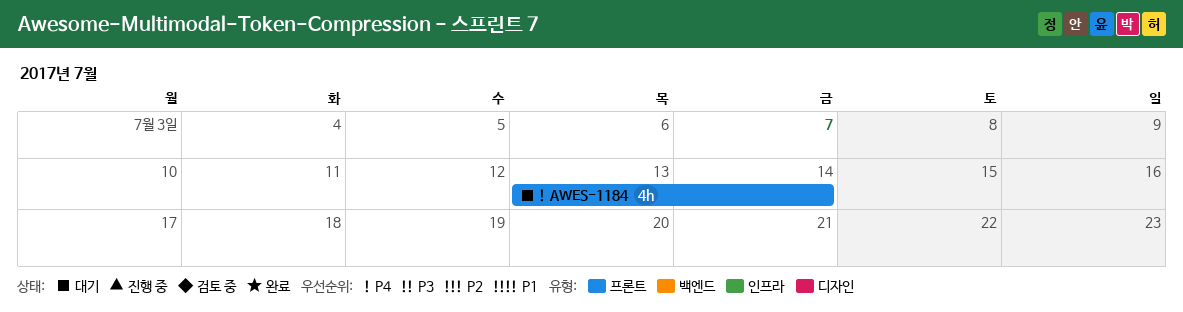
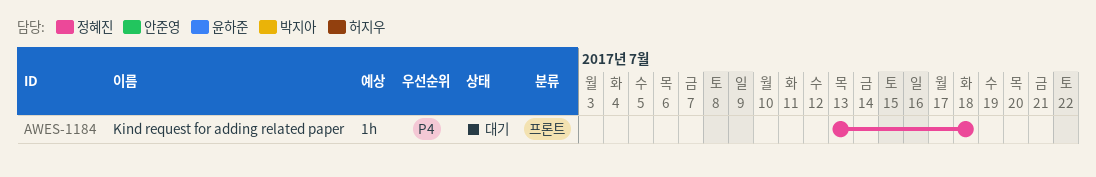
AWES-1184, estimate: 4h -> 1h
AWES-1184, due: Jul 14 -> Jul 18

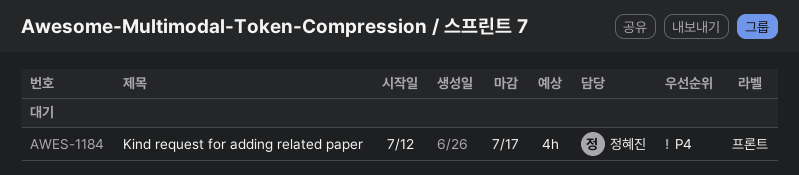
AWES-1184, estimate: 1h -> 4h
AWES-1184, start: Jul 13 -> Jul 12
AWES-1184, due: Jul 18 -> Jul 17

